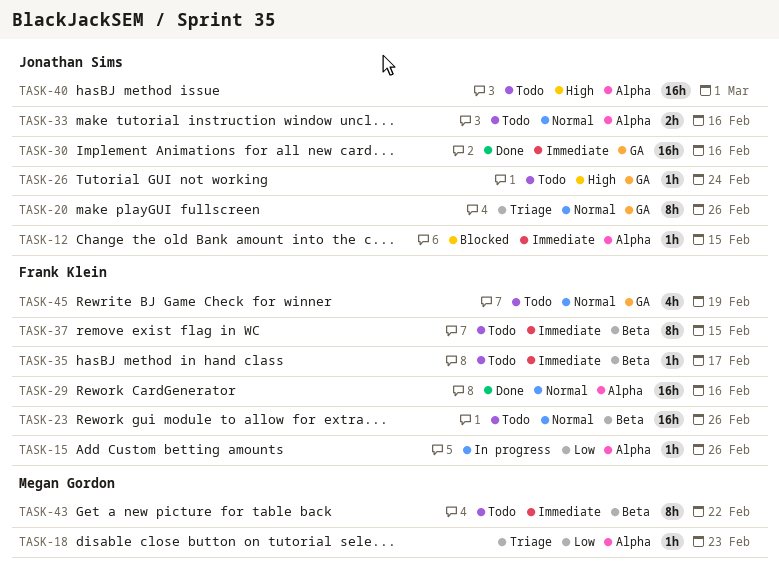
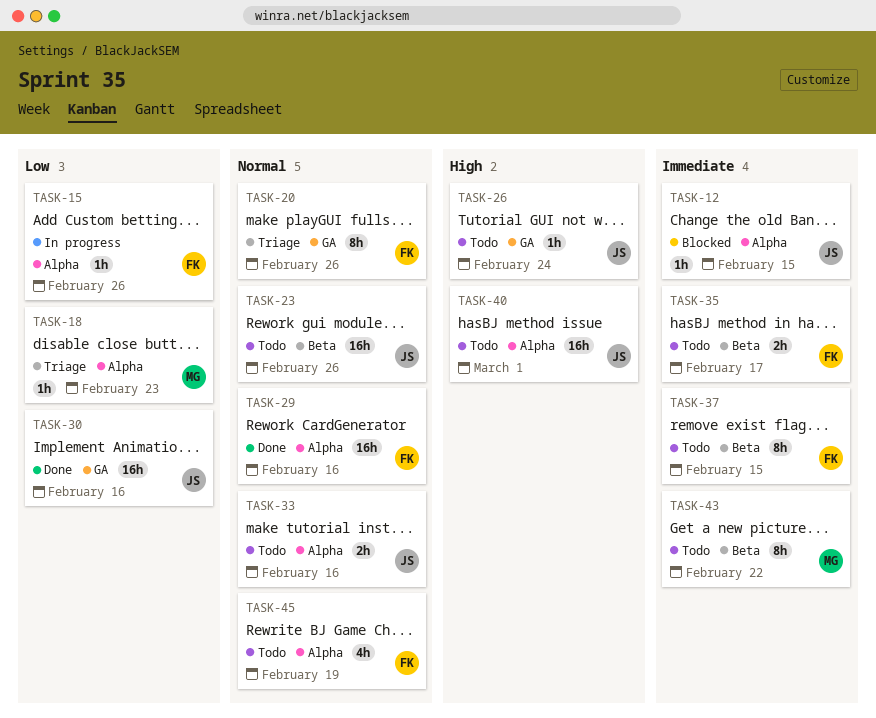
TASK-20, owner: Jonathan Sims -> Frank Klein
TASK-23, owner: Frank Klein -> Jonathan Sims
TASK-30, priority: Immediate -> Low
TASK-35, estimate: 1h -> 2h
TASK-45, label: GA -> Alpha

